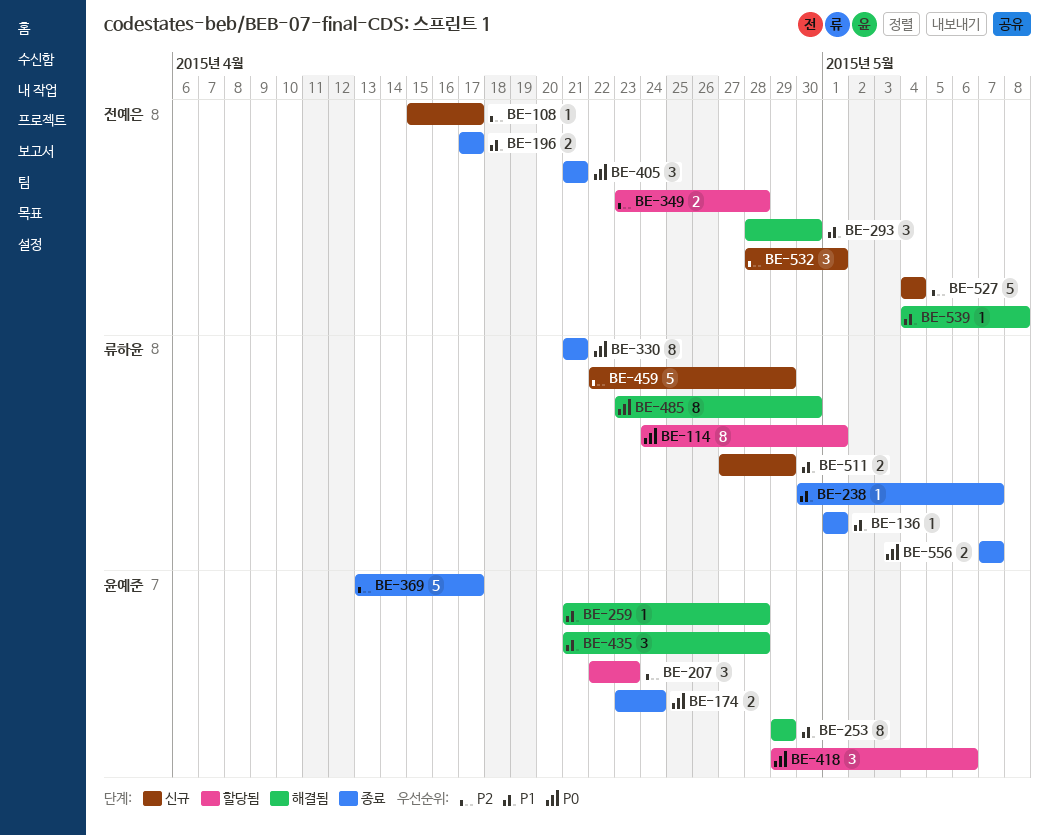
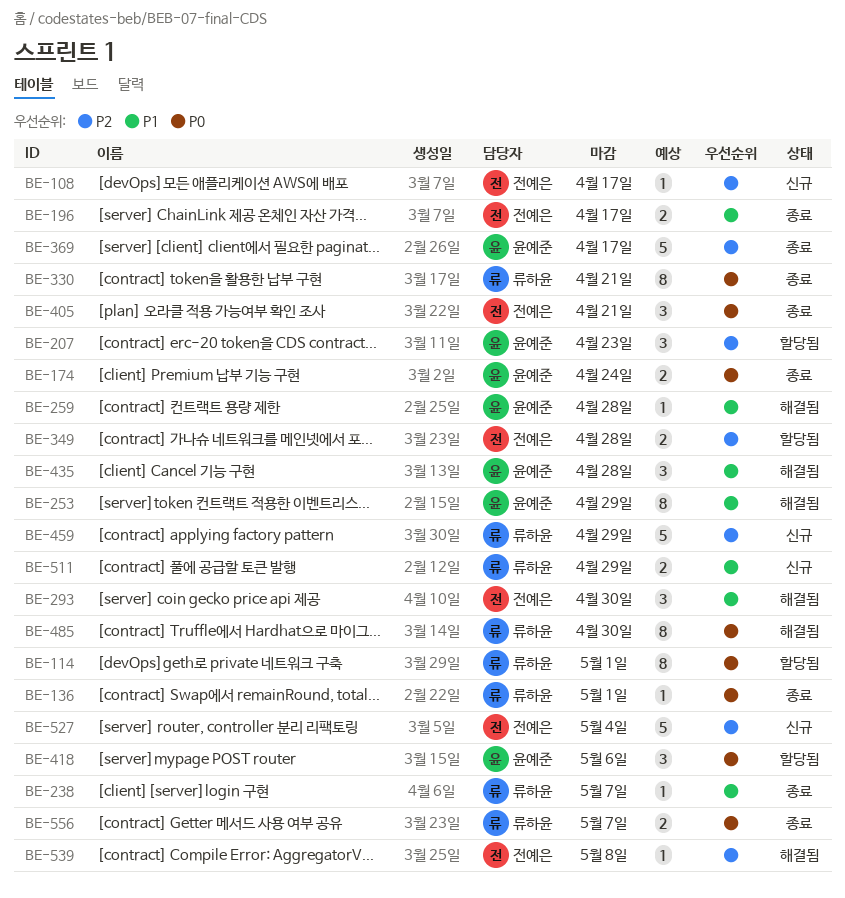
BE-136, priority: P1 -> P0
BE-532: present -> none
BE-539, priority: P1 -> P2

